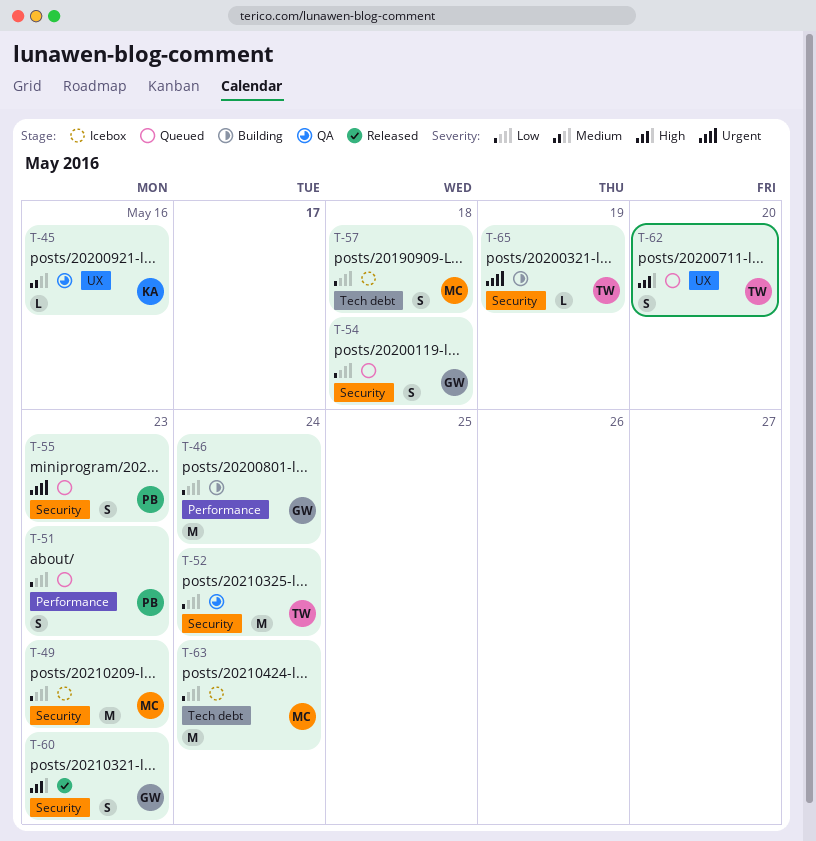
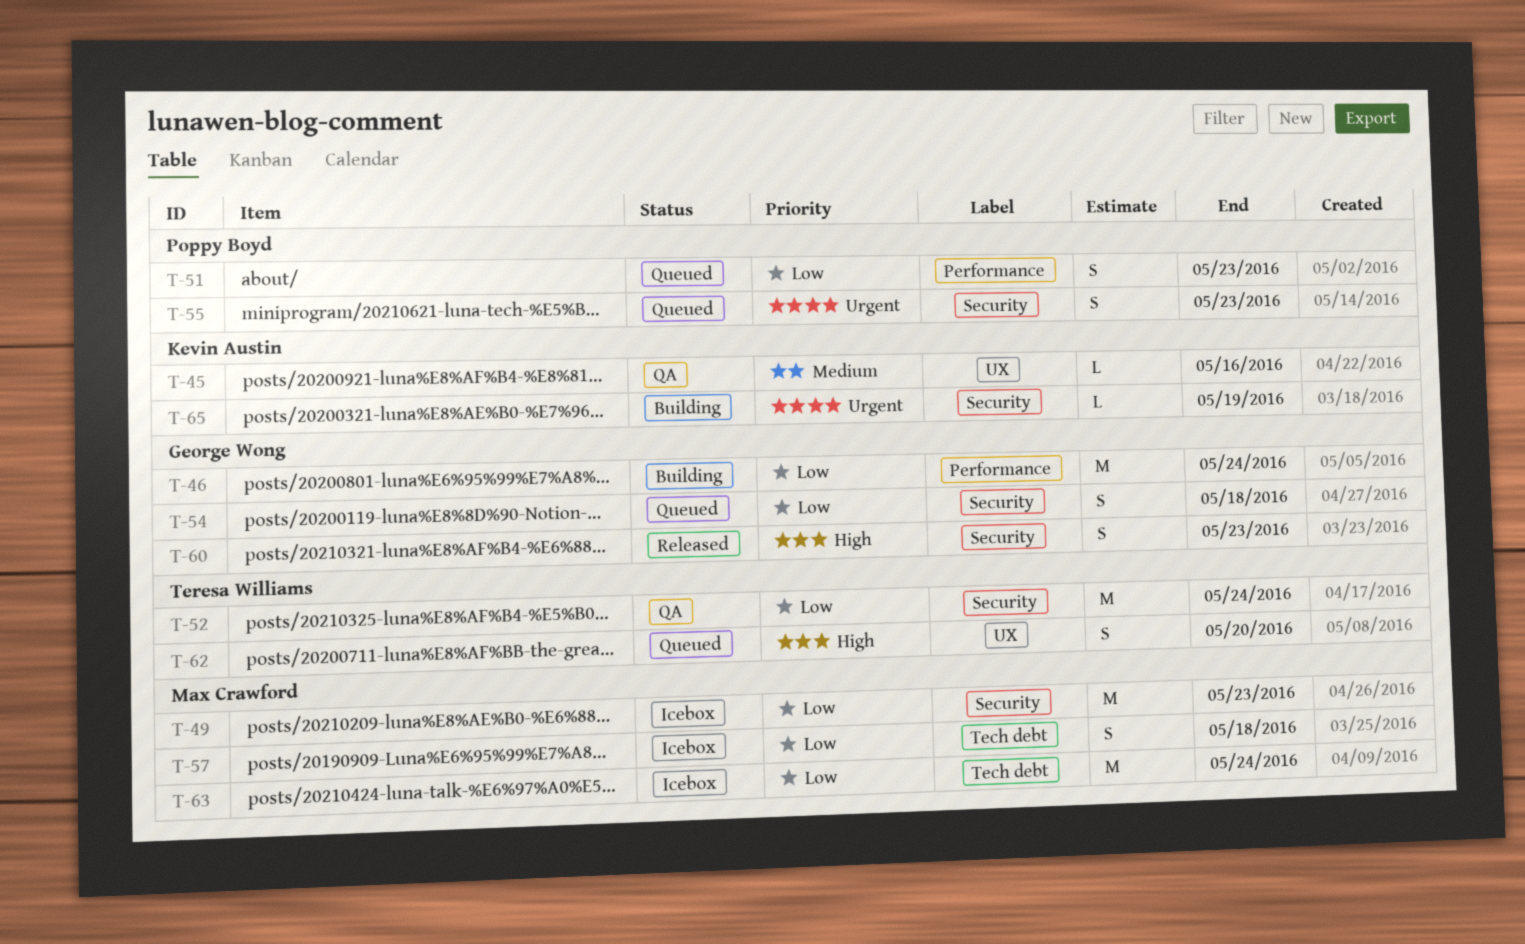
T-65, owner: Teresa Williams -> Kevin Austin

